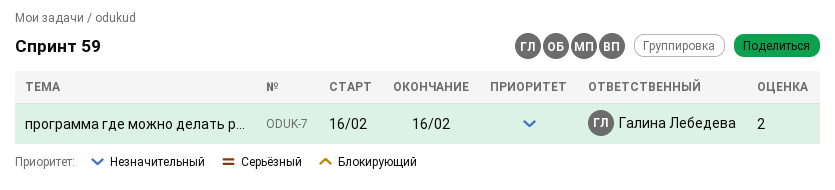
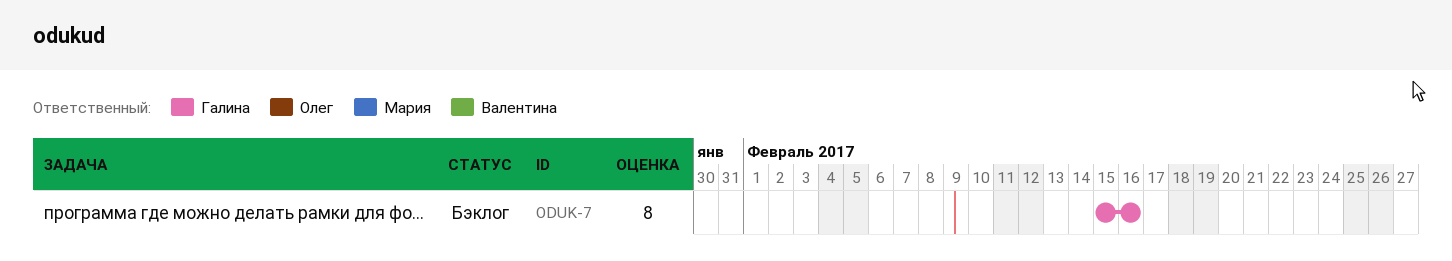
ODUK-7, estimate: 2 -> 8
ODUK-7, start: Feb 16 -> Feb 15

